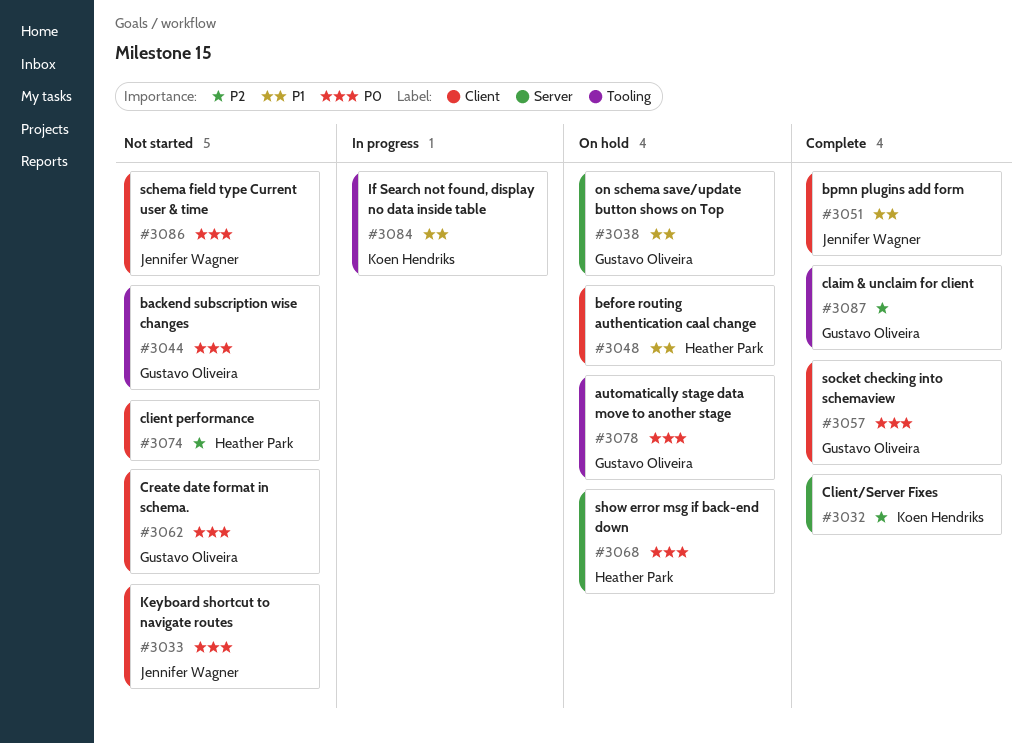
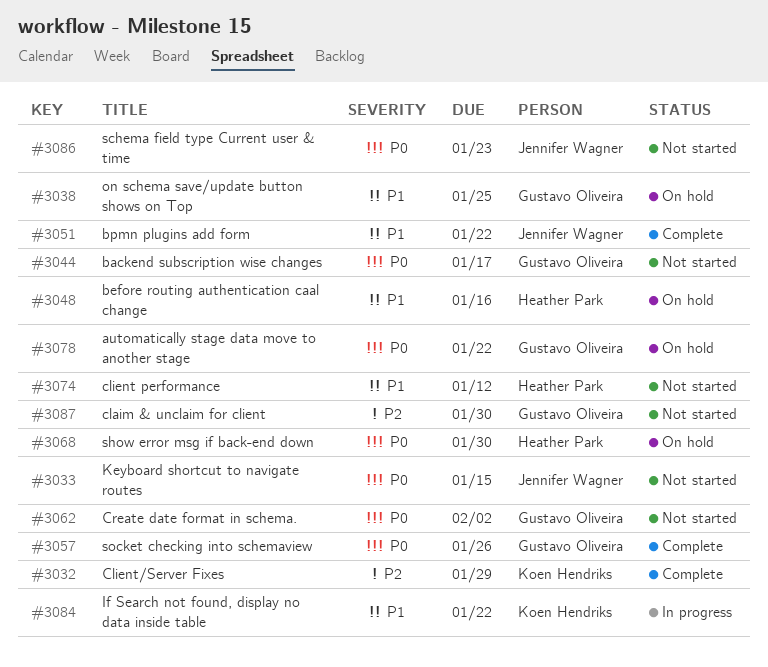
#3074, priority: P2 -> P1
#3087, status: Complete -> Not started

